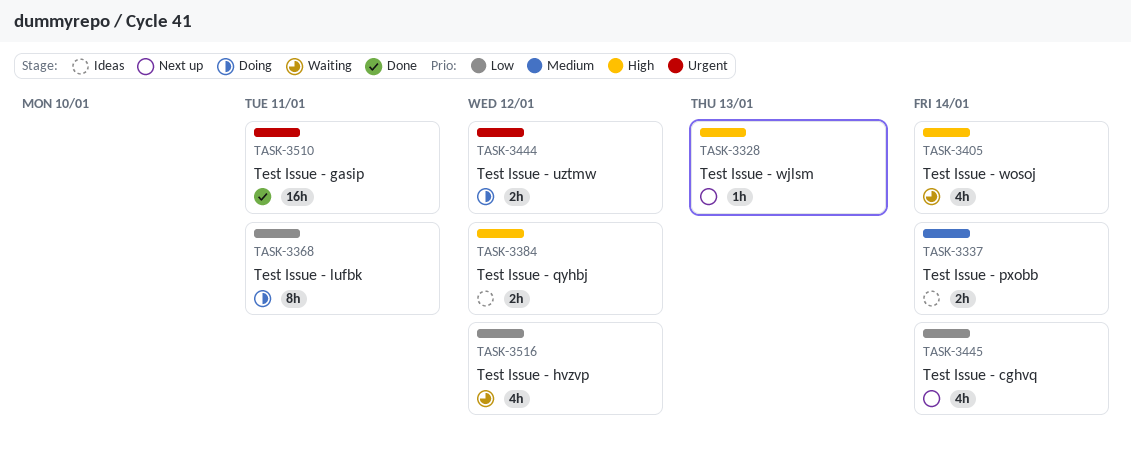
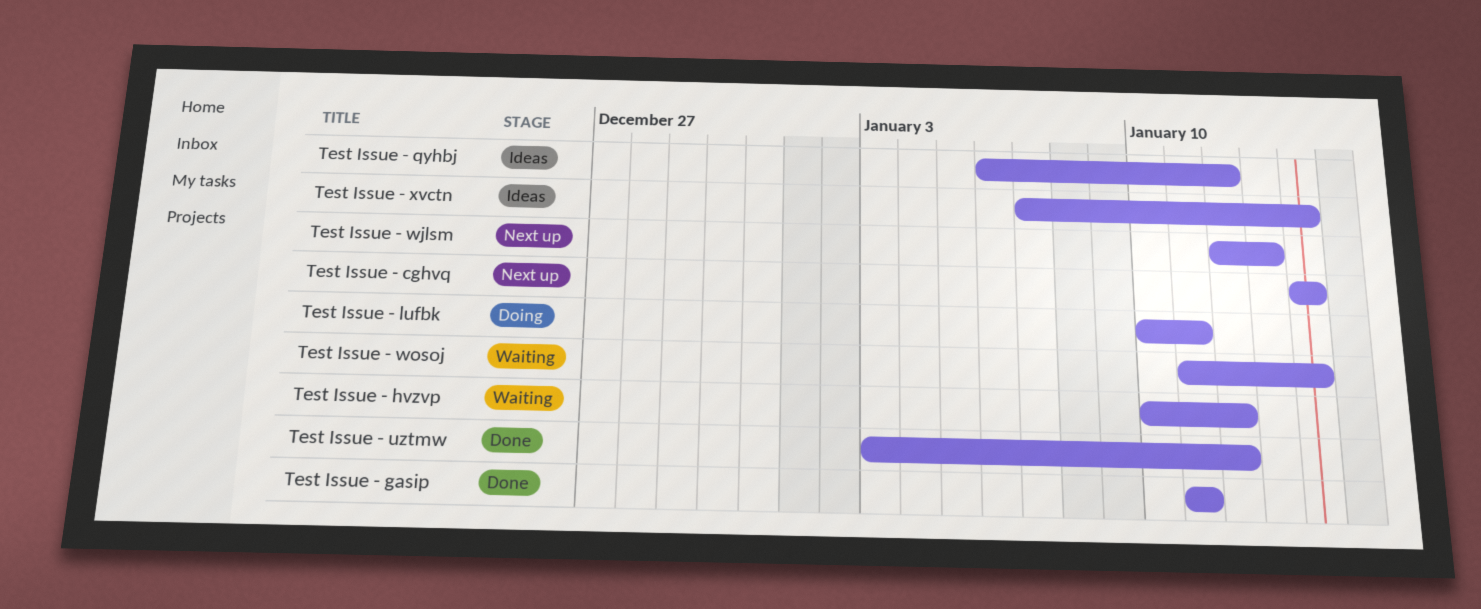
Test Issue - pxobb: present -> none
Test Issue - uztmw, status: Doing -> Done
Test Issue - xvctn: none -> present

